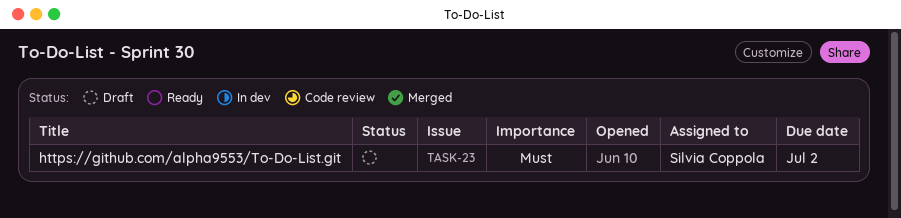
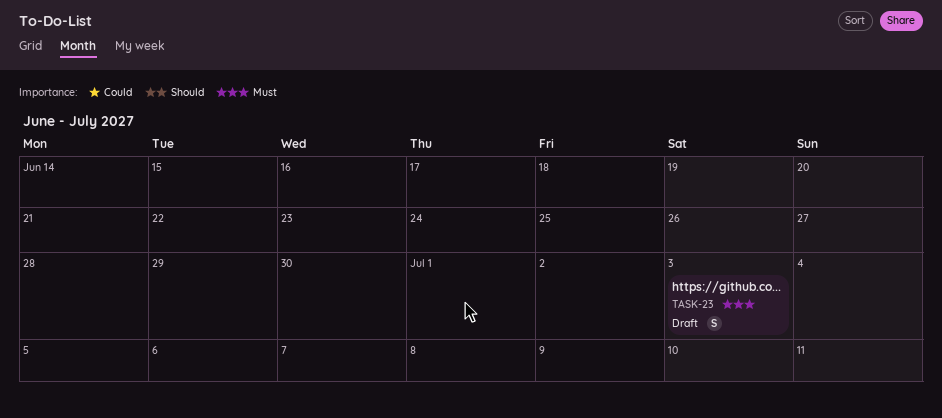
TASK-23, due: Jul 2 -> Jul 3

